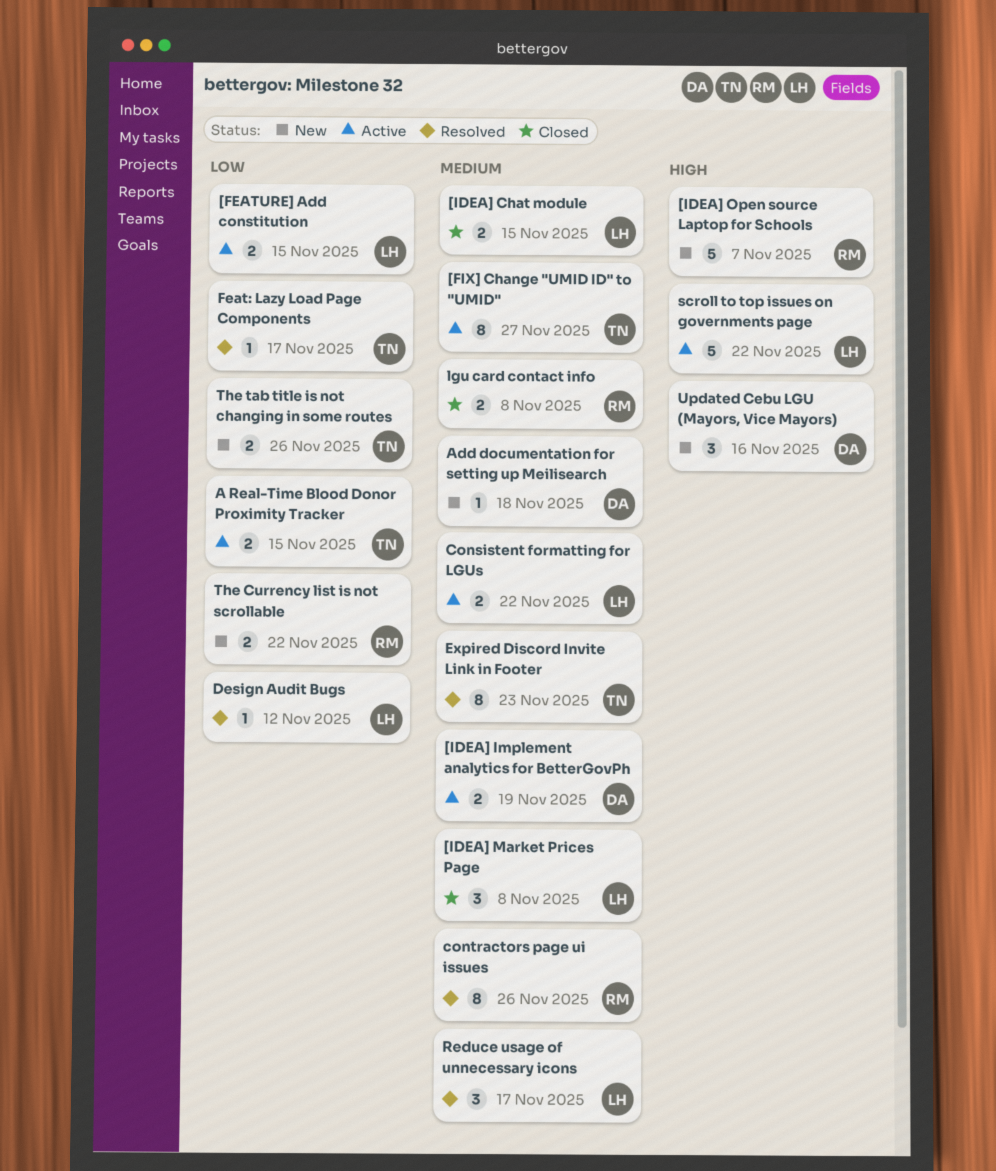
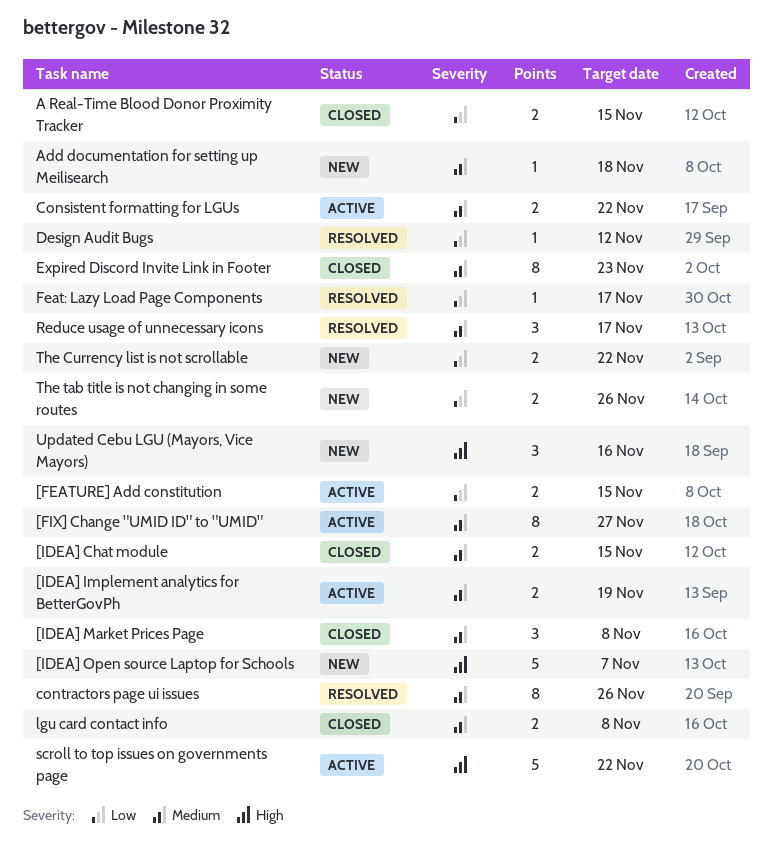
A Real-Time Blood Donor Proximity Tracker, status: Active -> Closed
Expired Discord Invite Link in Footer, status: Resolved -> Closed

